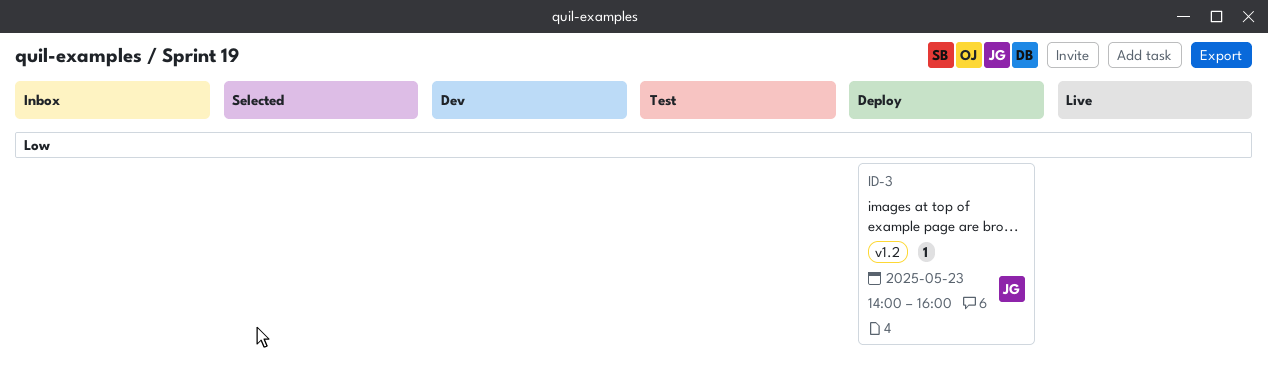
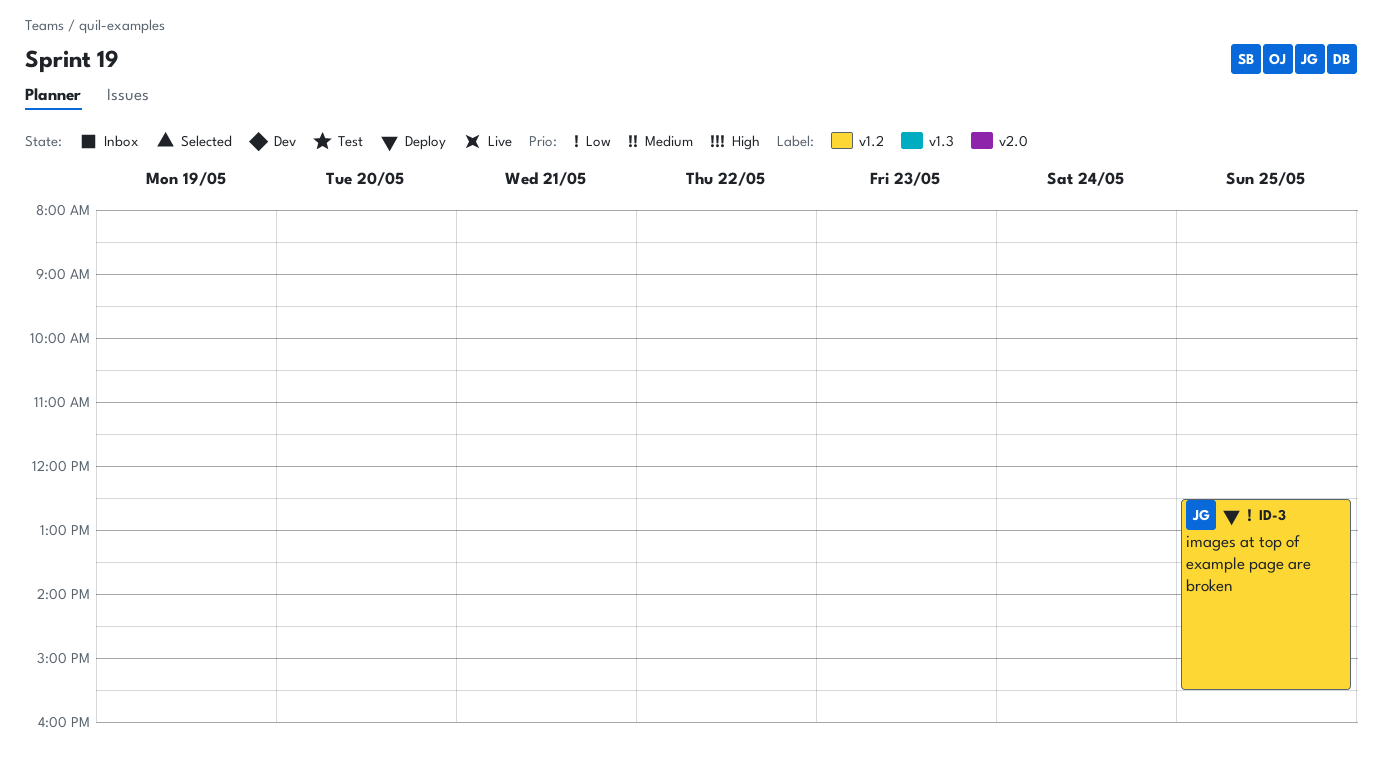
ID-3, day: May 23 -> May 25
ID-3, begins: 14:00 -> 12:30
ID-3, ends: 16:00 -> 15:30

